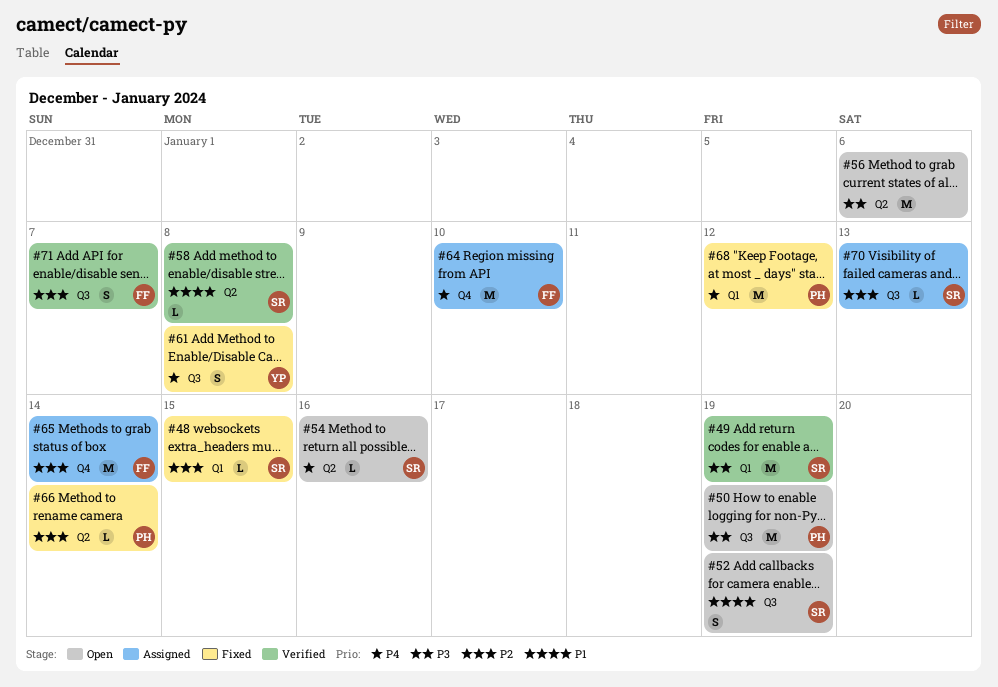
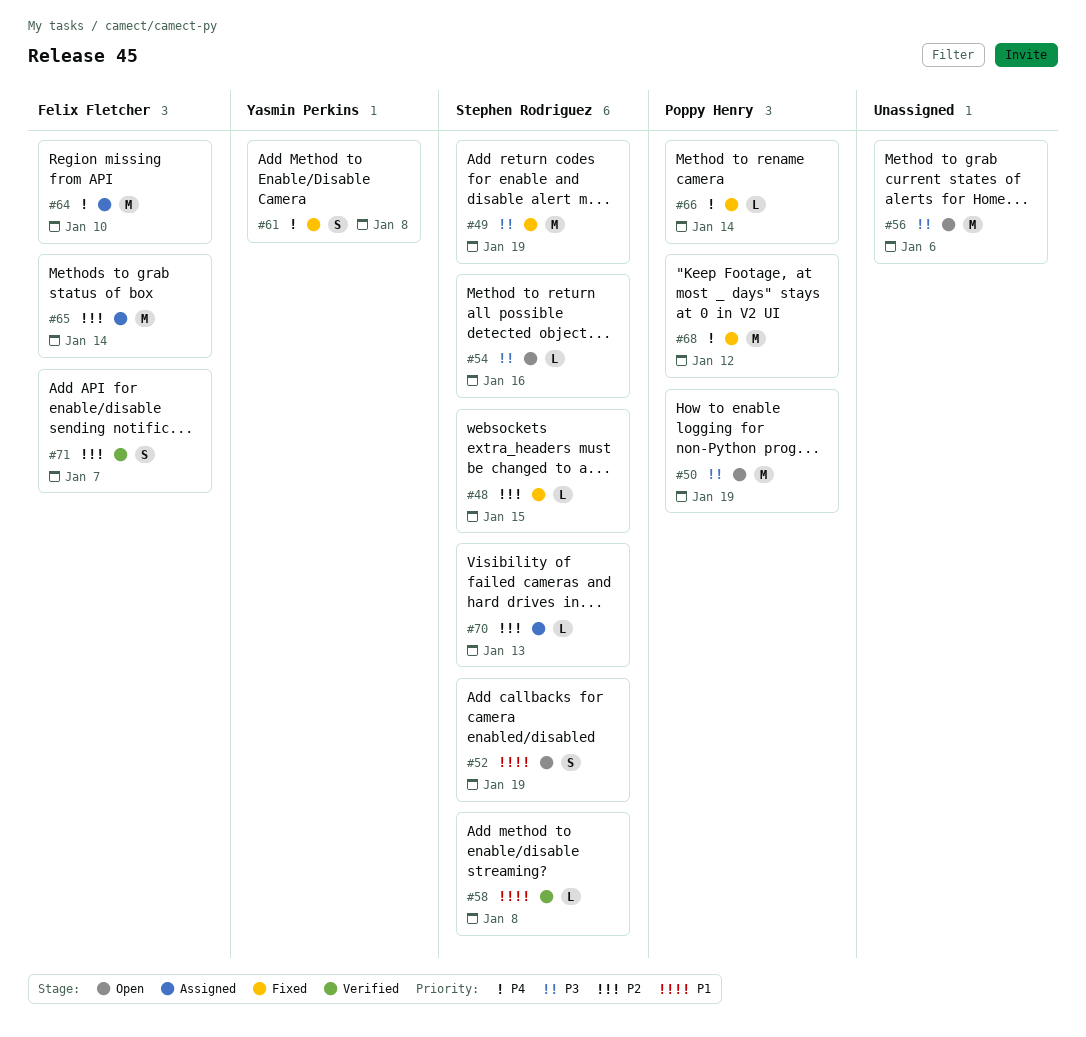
#49, status: Verified -> Fixed
#54, priority: P4 -> P3
#66, priority: P2 -> P4

